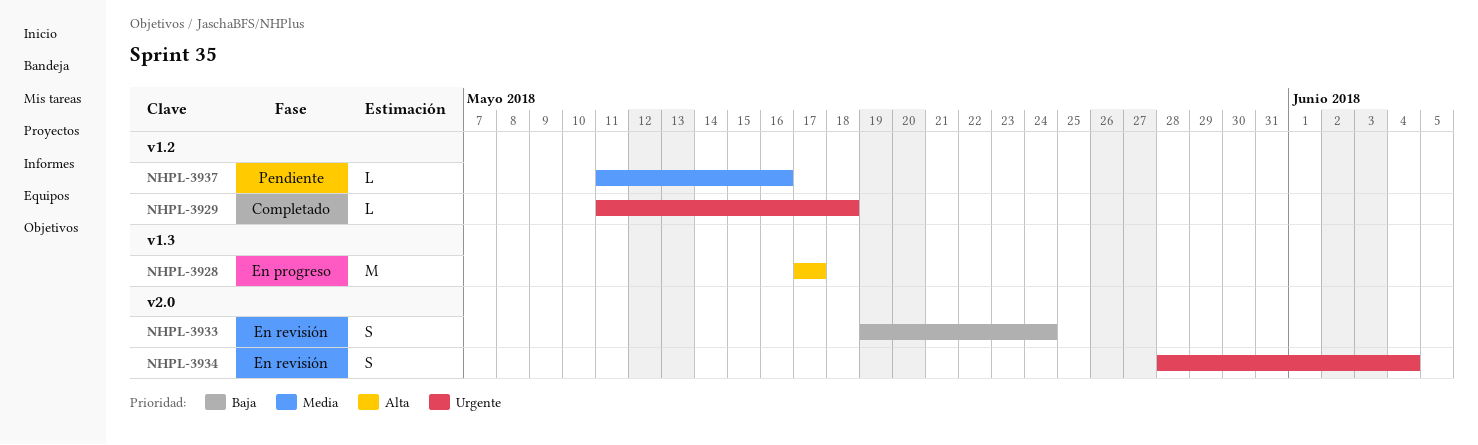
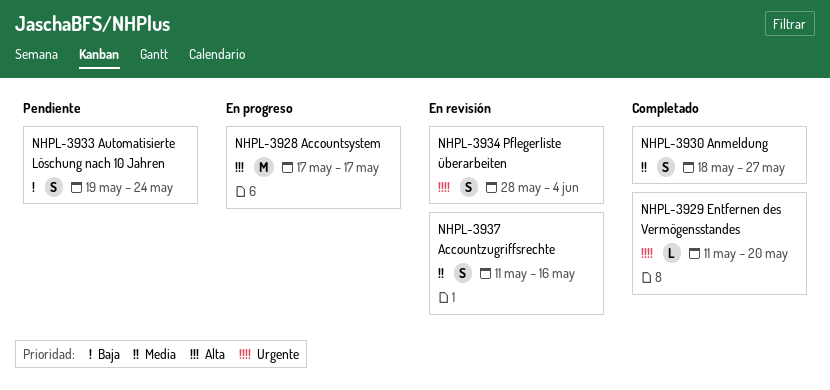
NHPL-3929, due: May 18 -> May 20
NHPL-3930: none -> present
NHPL-3933, status: En revisión -> Pendiente
NHPL-3937, status: Pendiente -> En revisión
NHPL-3937, estimate: L -> S

